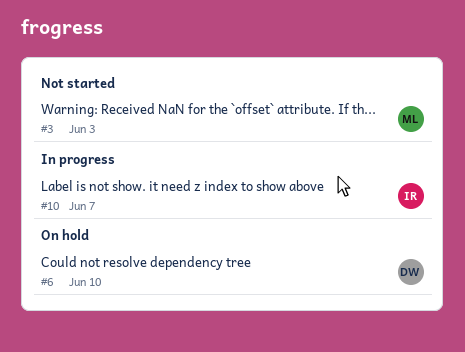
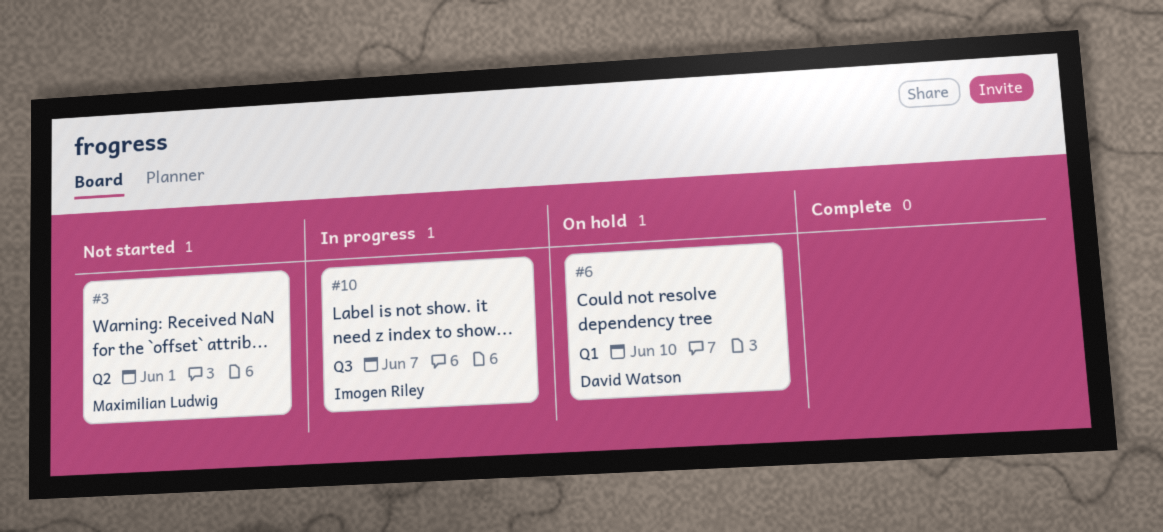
#3, due: Jun 3 -> Jun 1

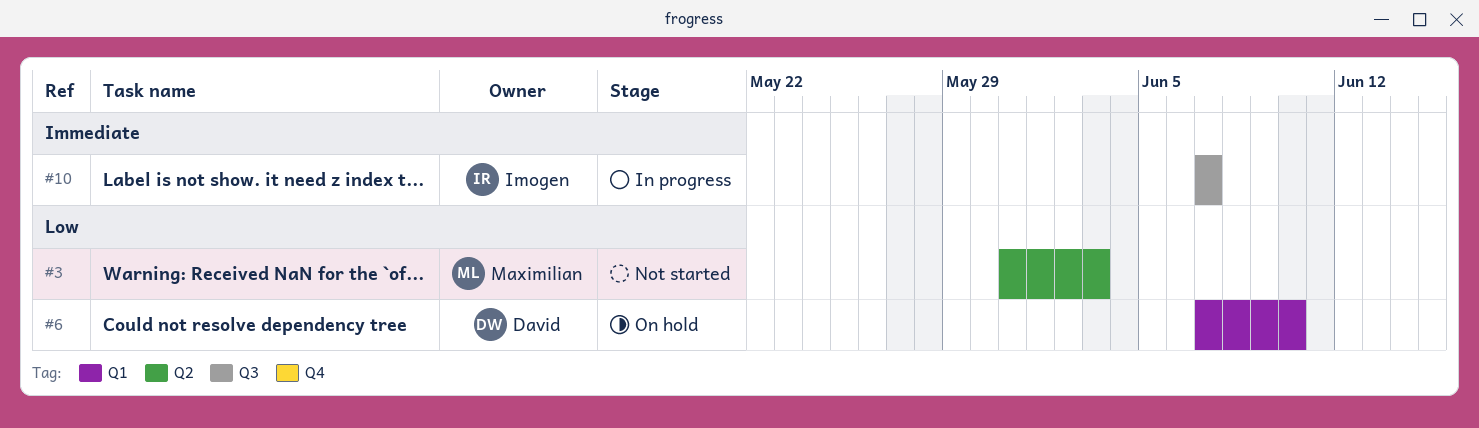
#3, due: Jun 1 -> Jun 3

